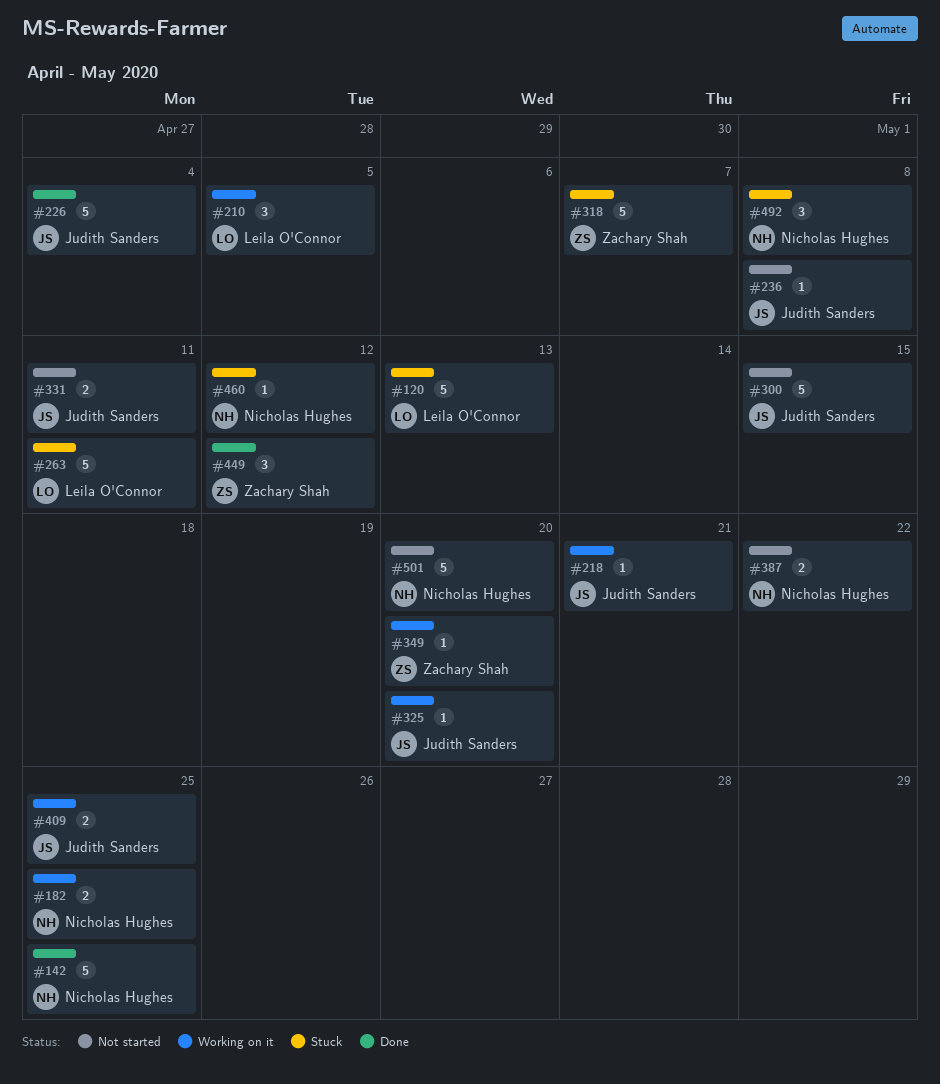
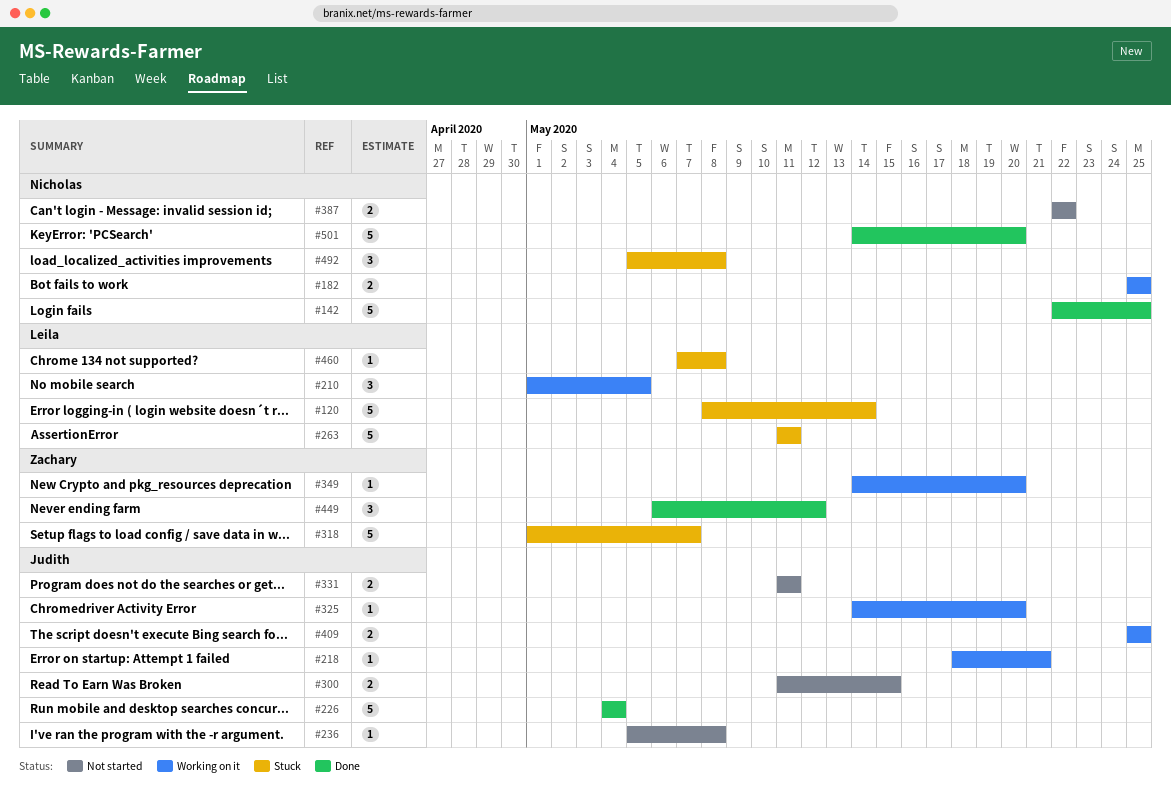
#120, due: May 13 -> May 14
#300, estimate: 5 -> 2
#460, owner: Nicholas Hughes -> Leila O'Connor
#460, due: May 12 -> May 8
#501, status: Not started -> Done

